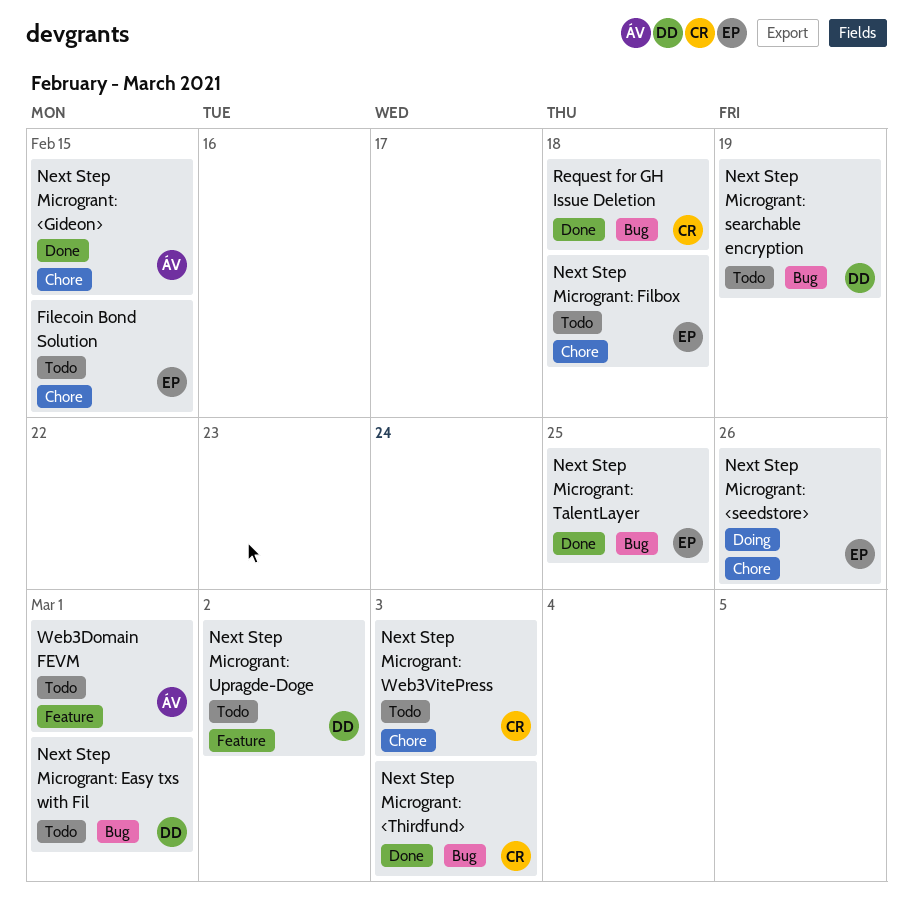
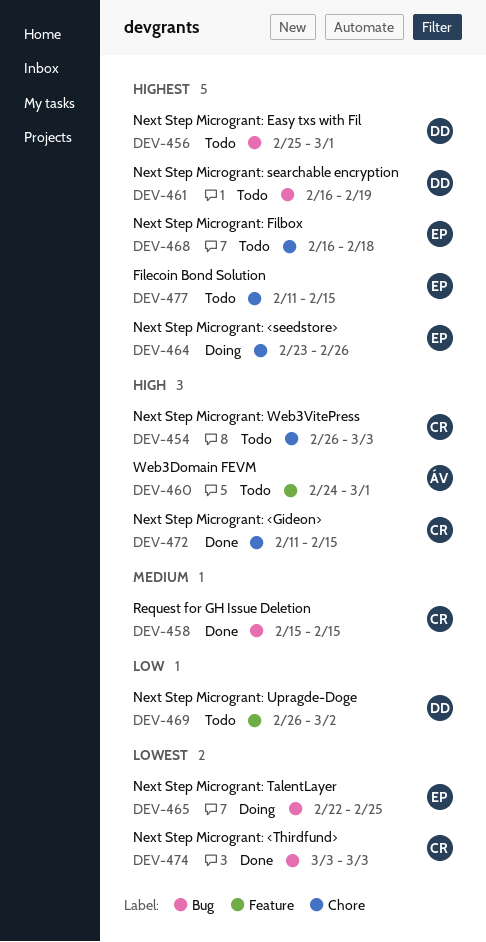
Next Step Microgrant: <Gideon>, owner: ÁV -> CR
Next Step Microgrant: TalentLayer, status: Done -> Doing
Request for GH Issue Deletion, due: Feb 18 -> Feb 15

